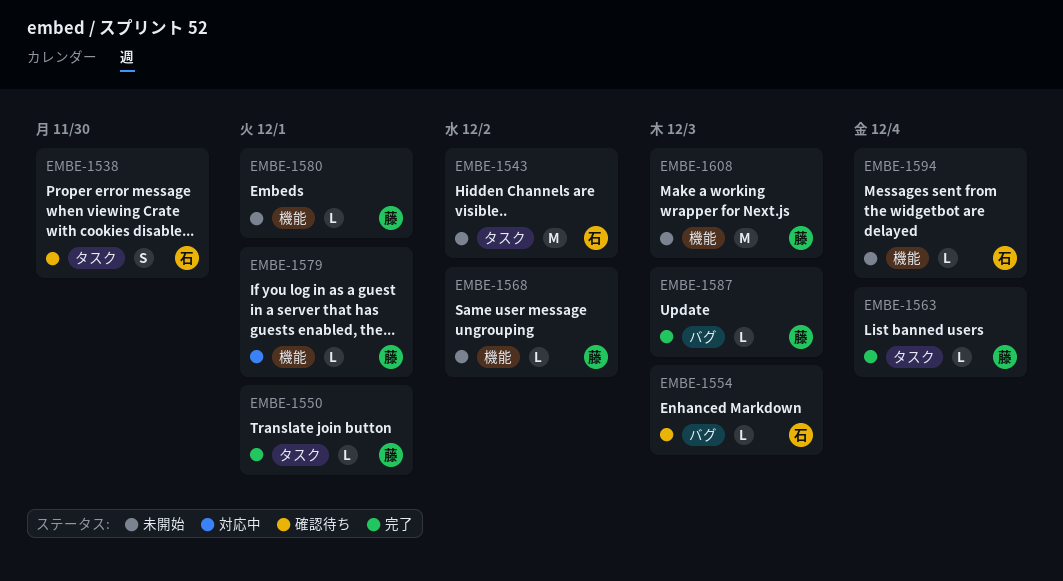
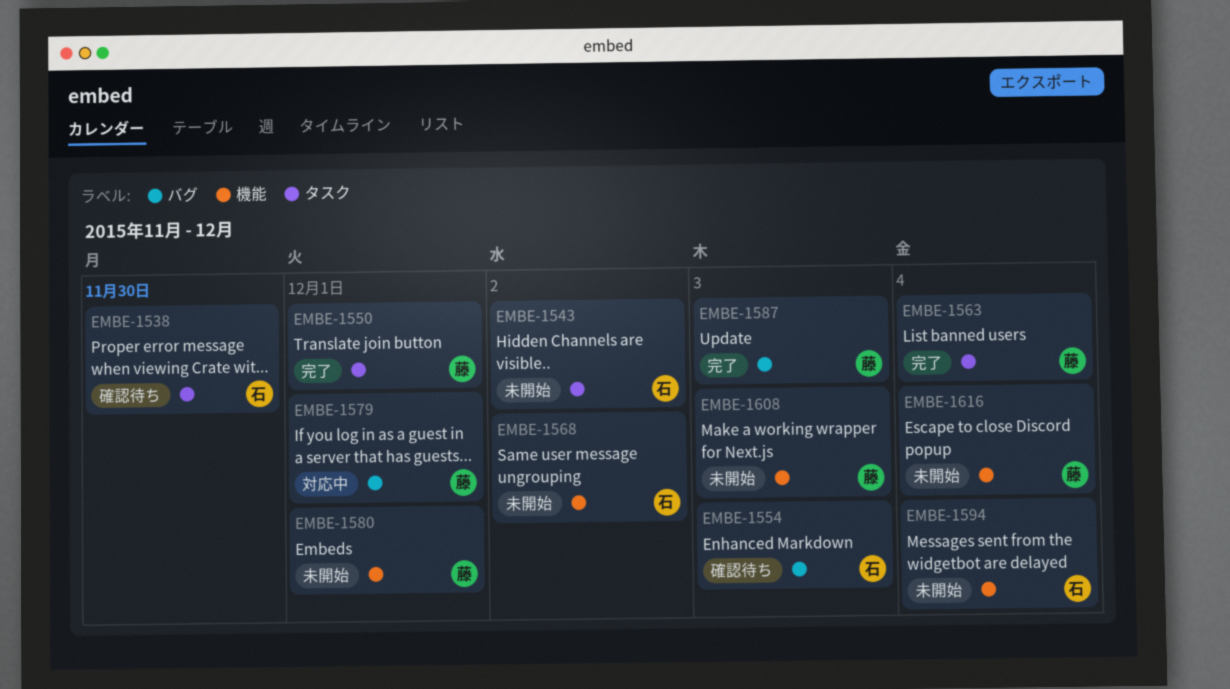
EMBE-1568, owner: 藤 -> 石
EMBE-1579, label: 機能 -> バグ
EMBE-1616: none -> present

